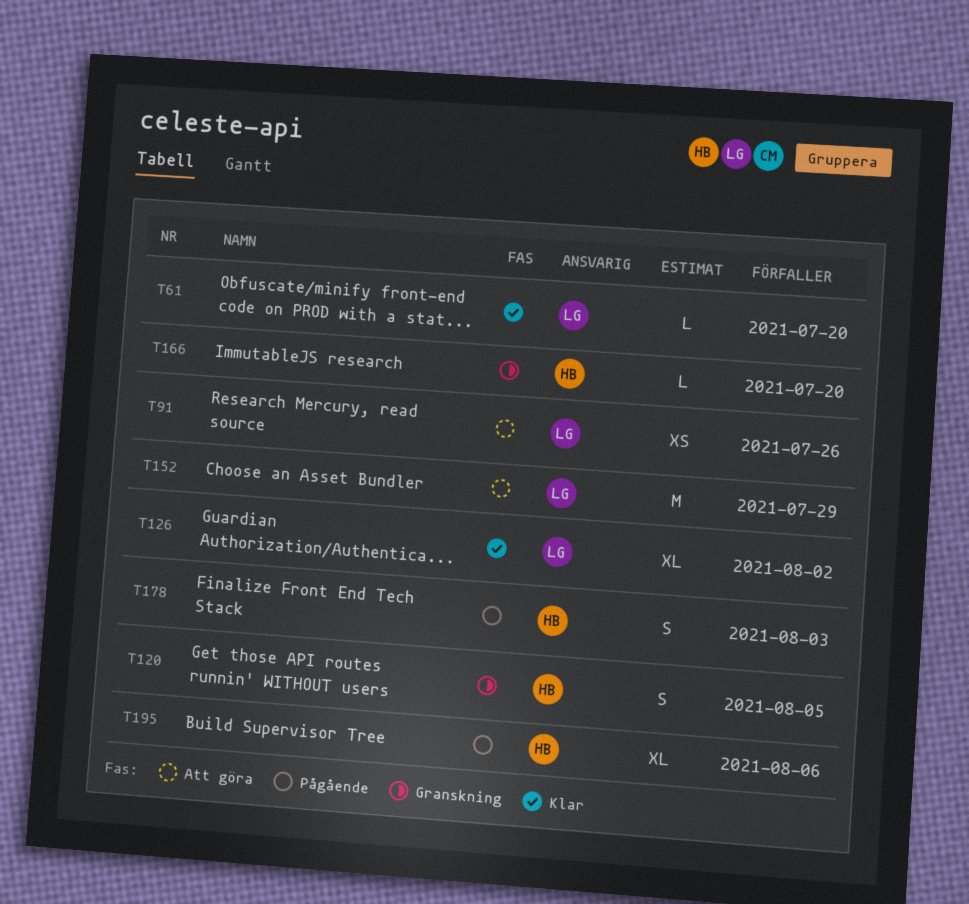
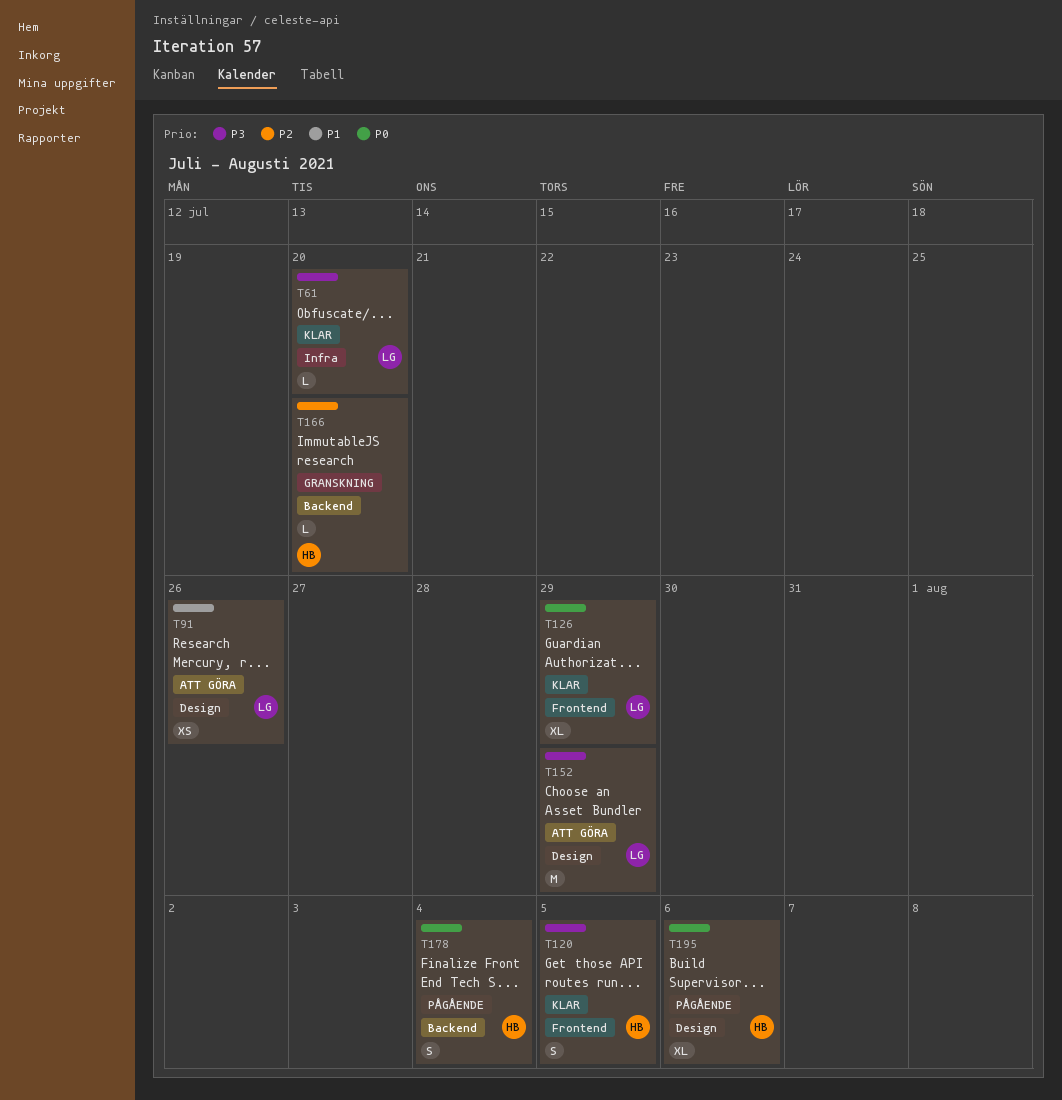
T120, status: Granskning -> Klar
T126, due: Aug 2 -> Jul 29
T178, due: Aug 3 -> Aug 4

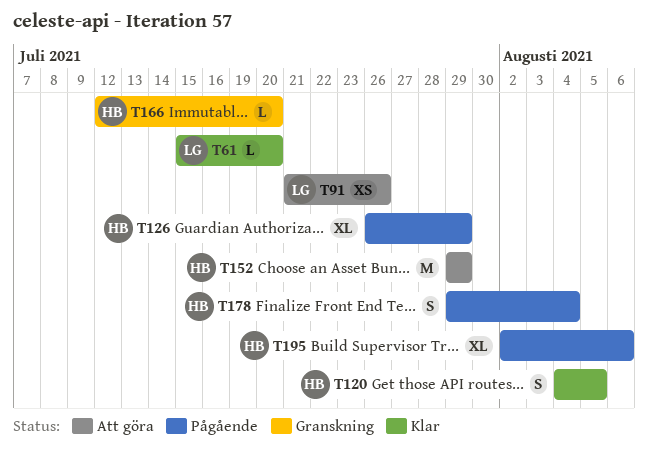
T126, status: Klar -> Pågående
T126, owner: LG -> HB
T152, owner: LG -> HB

